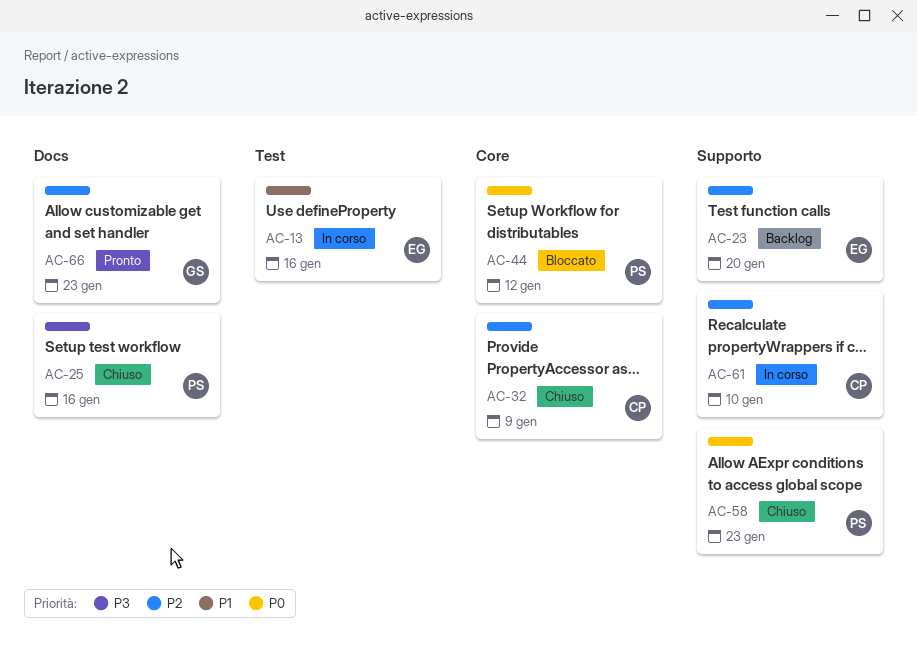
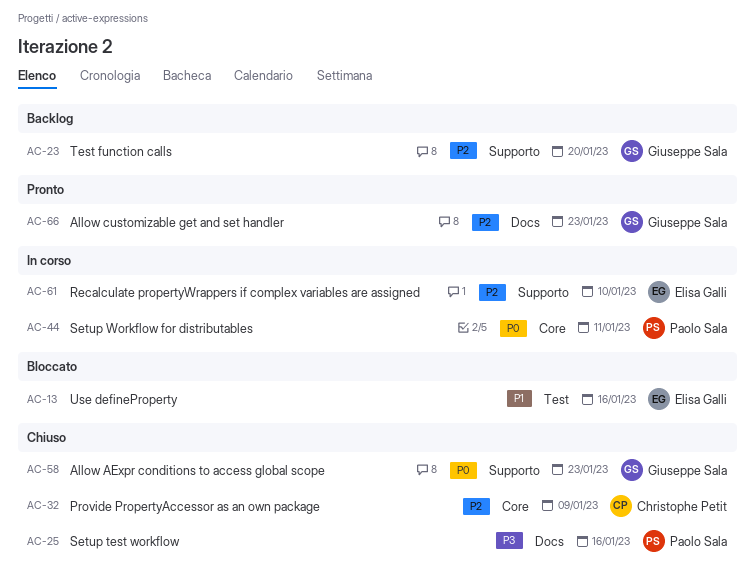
AC-13, status: In corso -> Bloccato
AC-23, owner: Elisa Galli -> Giuseppe Sala
AC-44, status: Bloccato -> In corso
AC-44, due: Jan 12 -> Jan 11
AC-58, owner: Paolo Sala -> Giuseppe Sala
AC-61, owner: Christophe Petit -> Elisa Galli

